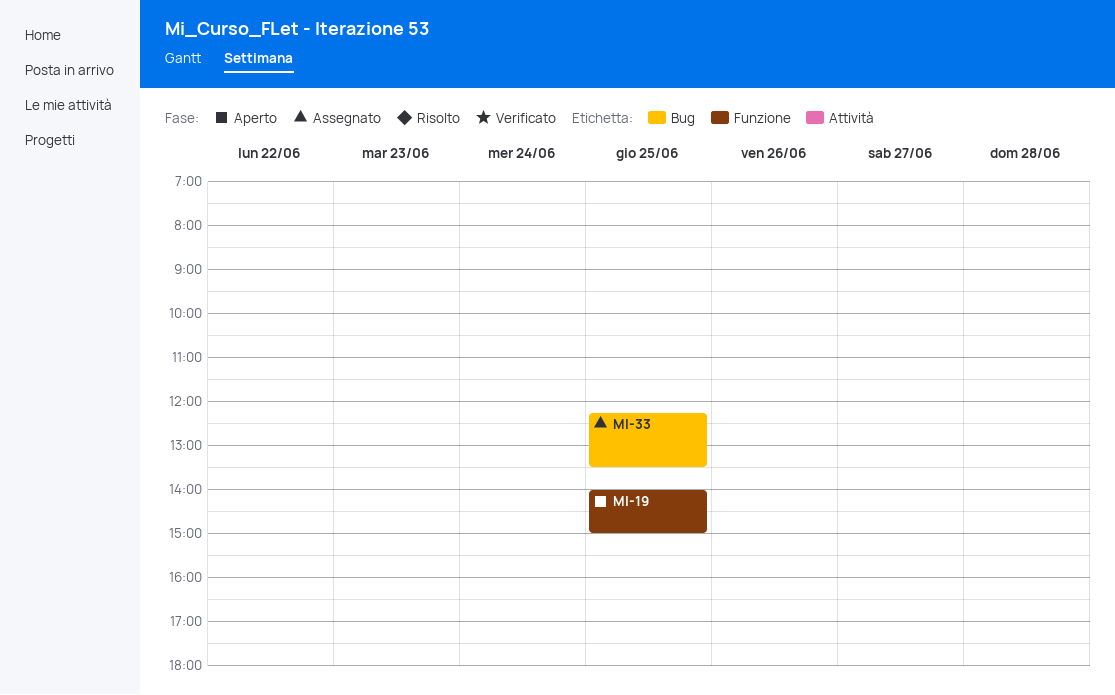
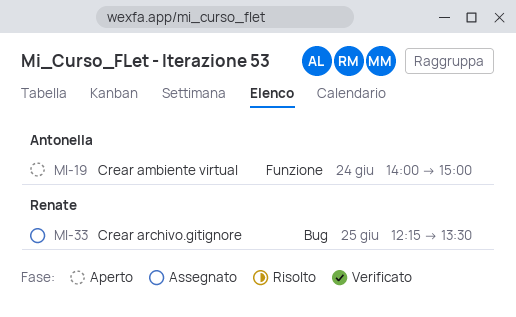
MI-19, day: Jun 25 -> Jun 24

